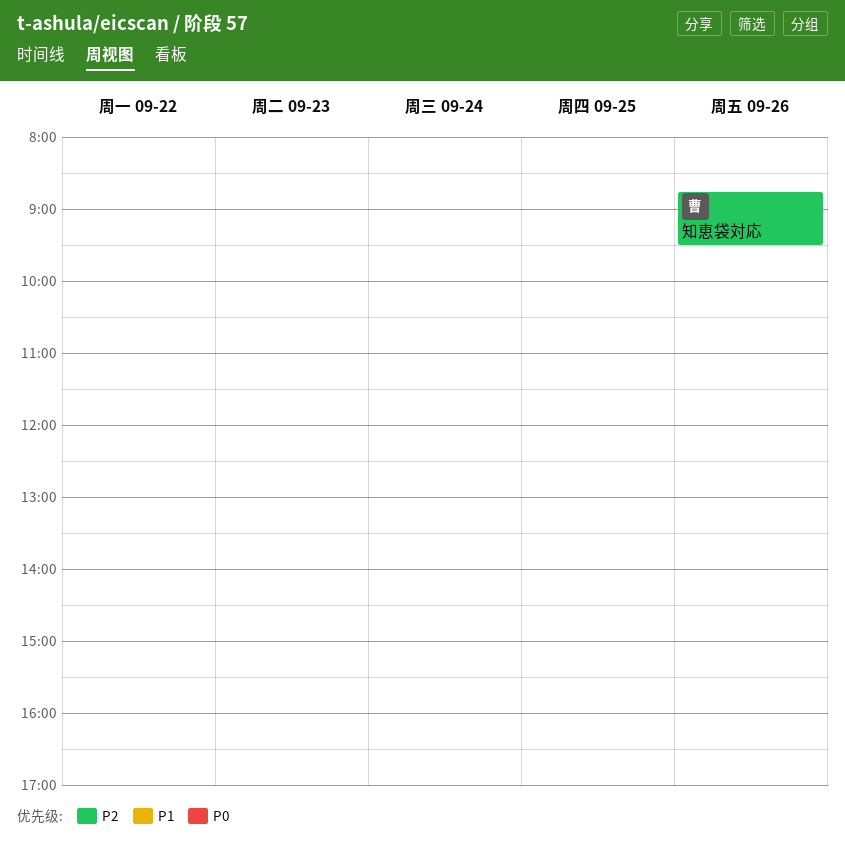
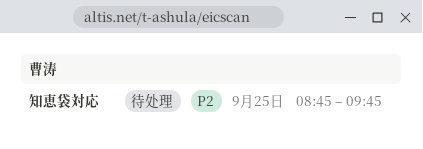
知恵袋対応, day: Sep 26 -> Sep 25
知恵袋対応, ends: 09:30 -> 09:45

